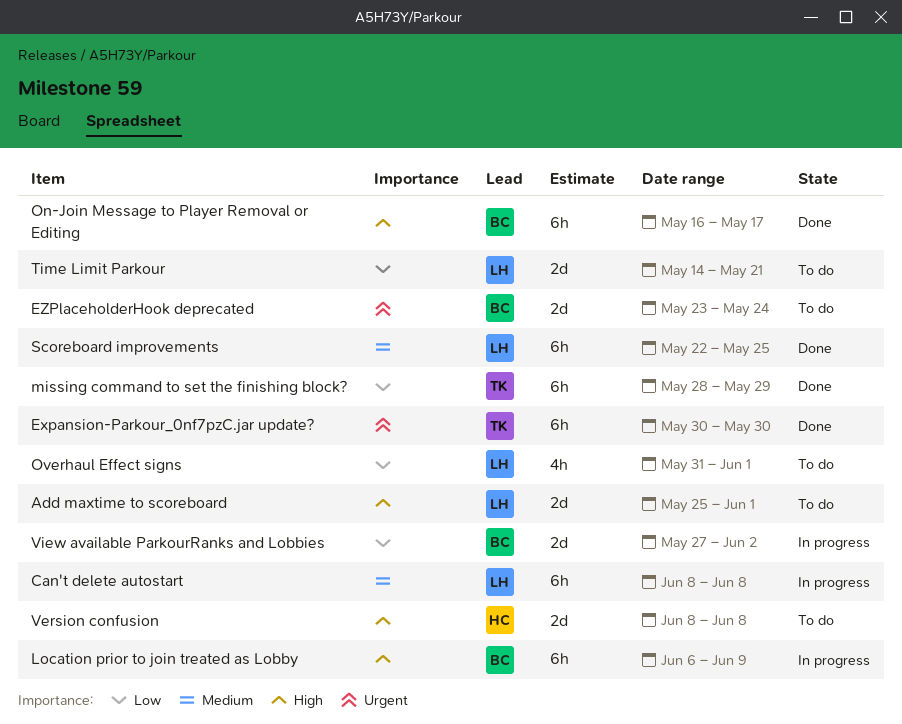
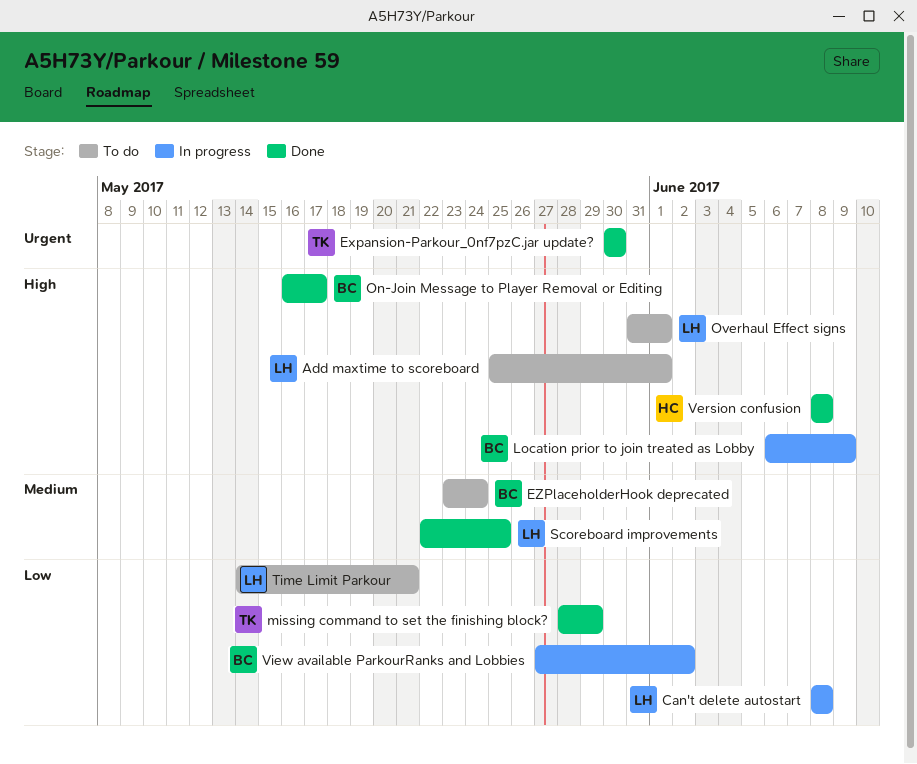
Can't delete autostart, priority: Medium -> Low
EZPlaceholderHook deprecated, priority: Urgent -> Medium
Overhaul Effect signs, priority: Low -> High
Version confusion, status: To do -> Done

